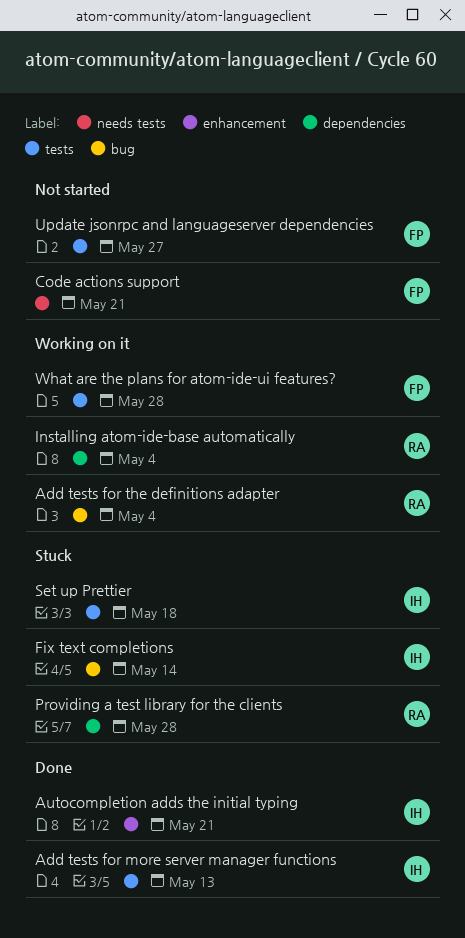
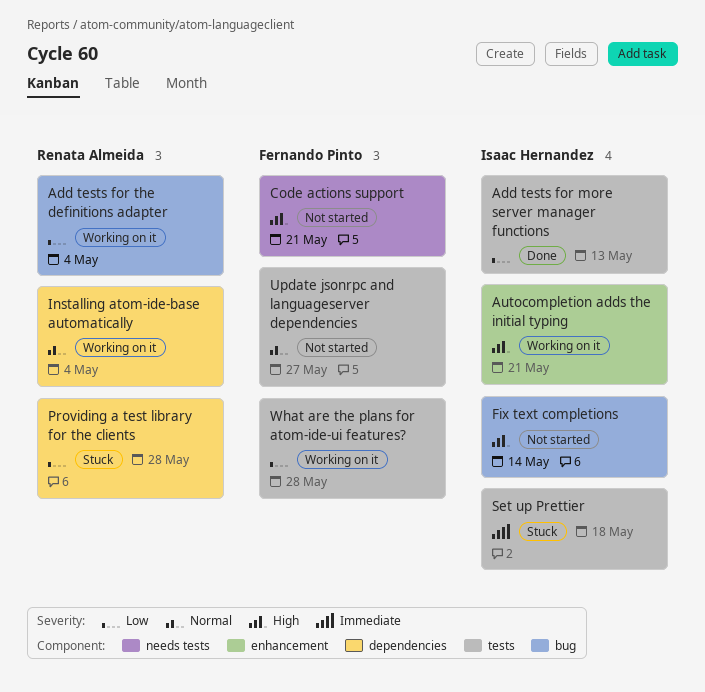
Autocompletion adds the initial typing, status: Done -> Working on it
Fix text completions, status: Stuck -> Not started

